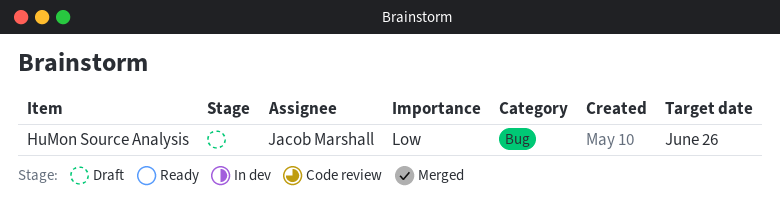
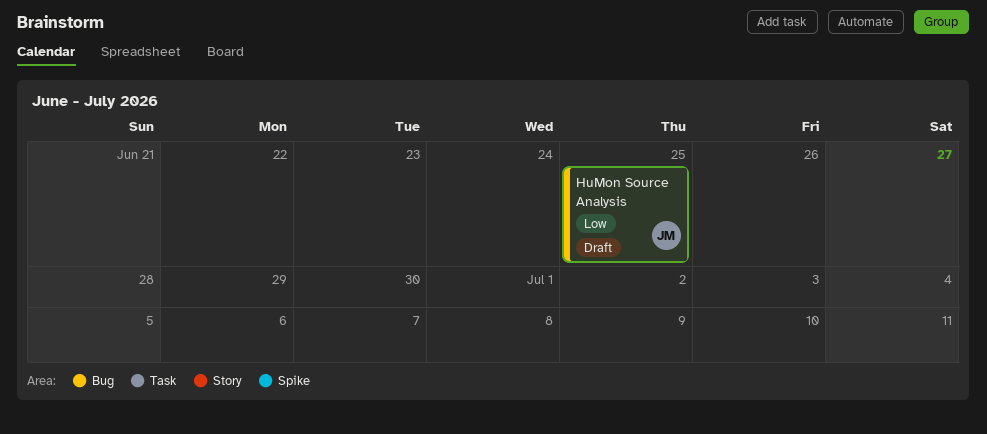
HuMon Source Analysis, due: Jun 26 -> Jun 25

